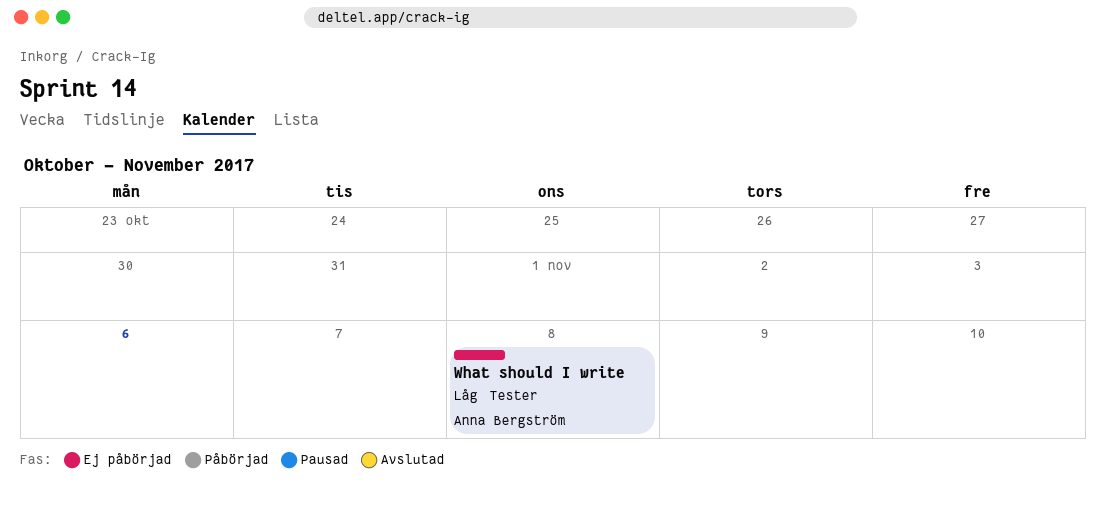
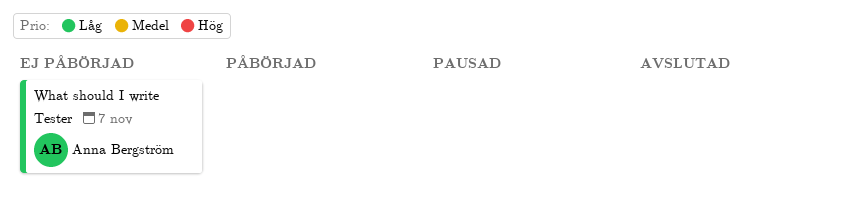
What should I write, due: Nov 8 -> Nov 7

